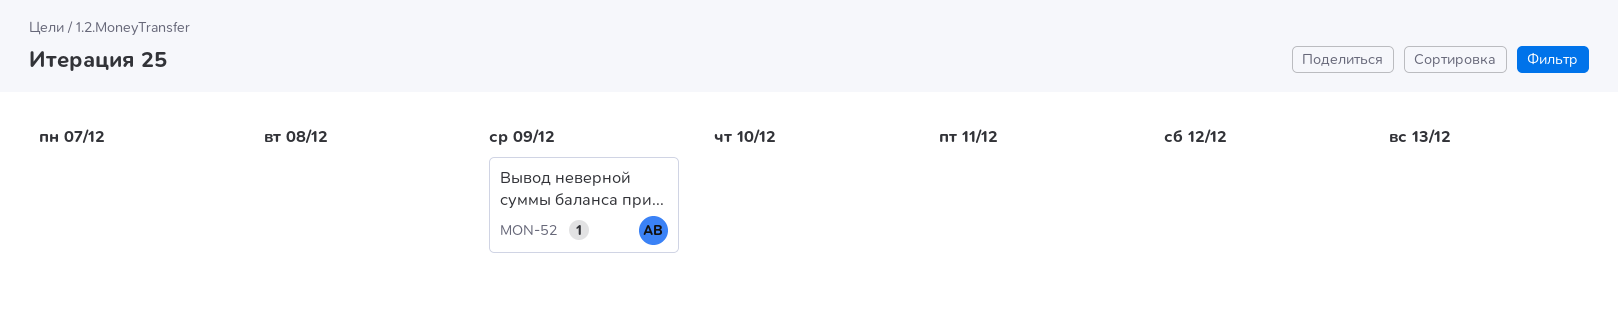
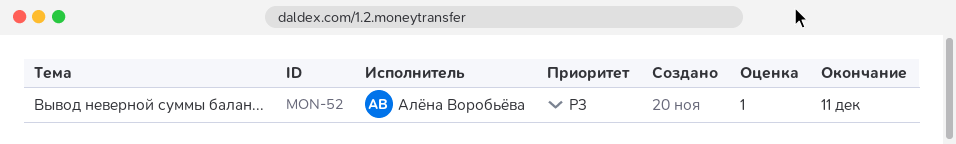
MON-52, due: Dec 9 -> Dec 11

